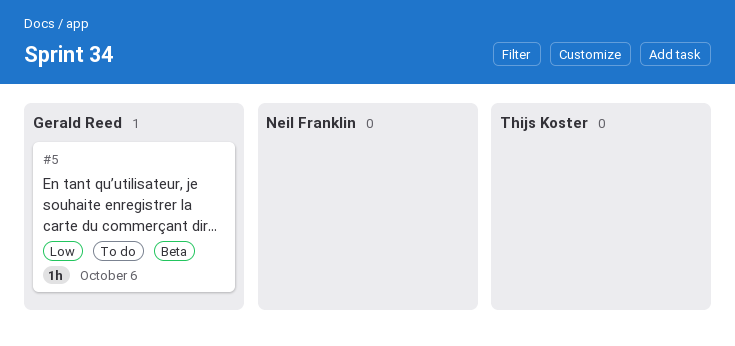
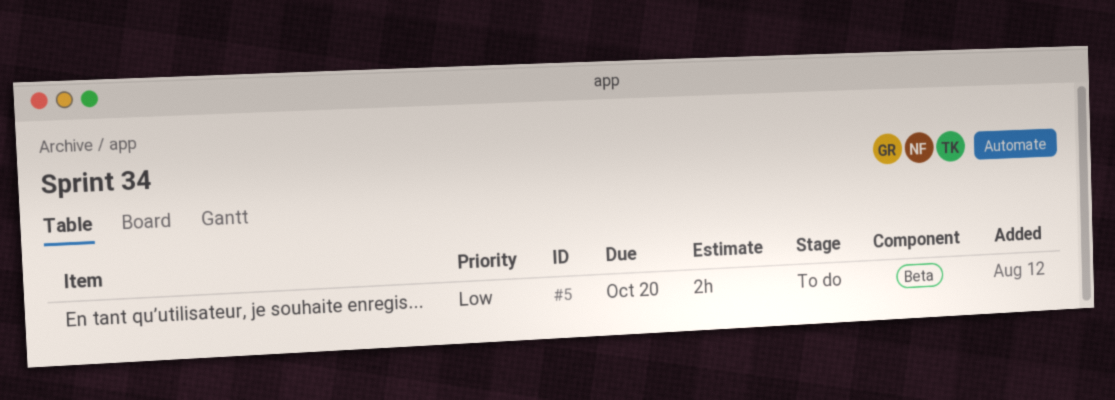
#5, estimate: 1h -> 2h
#5, due: Oct 6 -> Oct 20

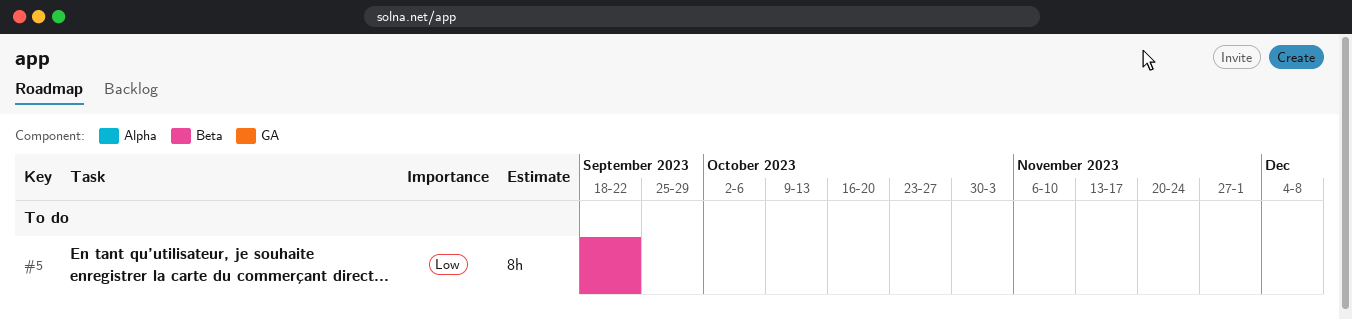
#5, estimate: 2h -> 8h
#5, due: Oct 20 -> Sep 22

